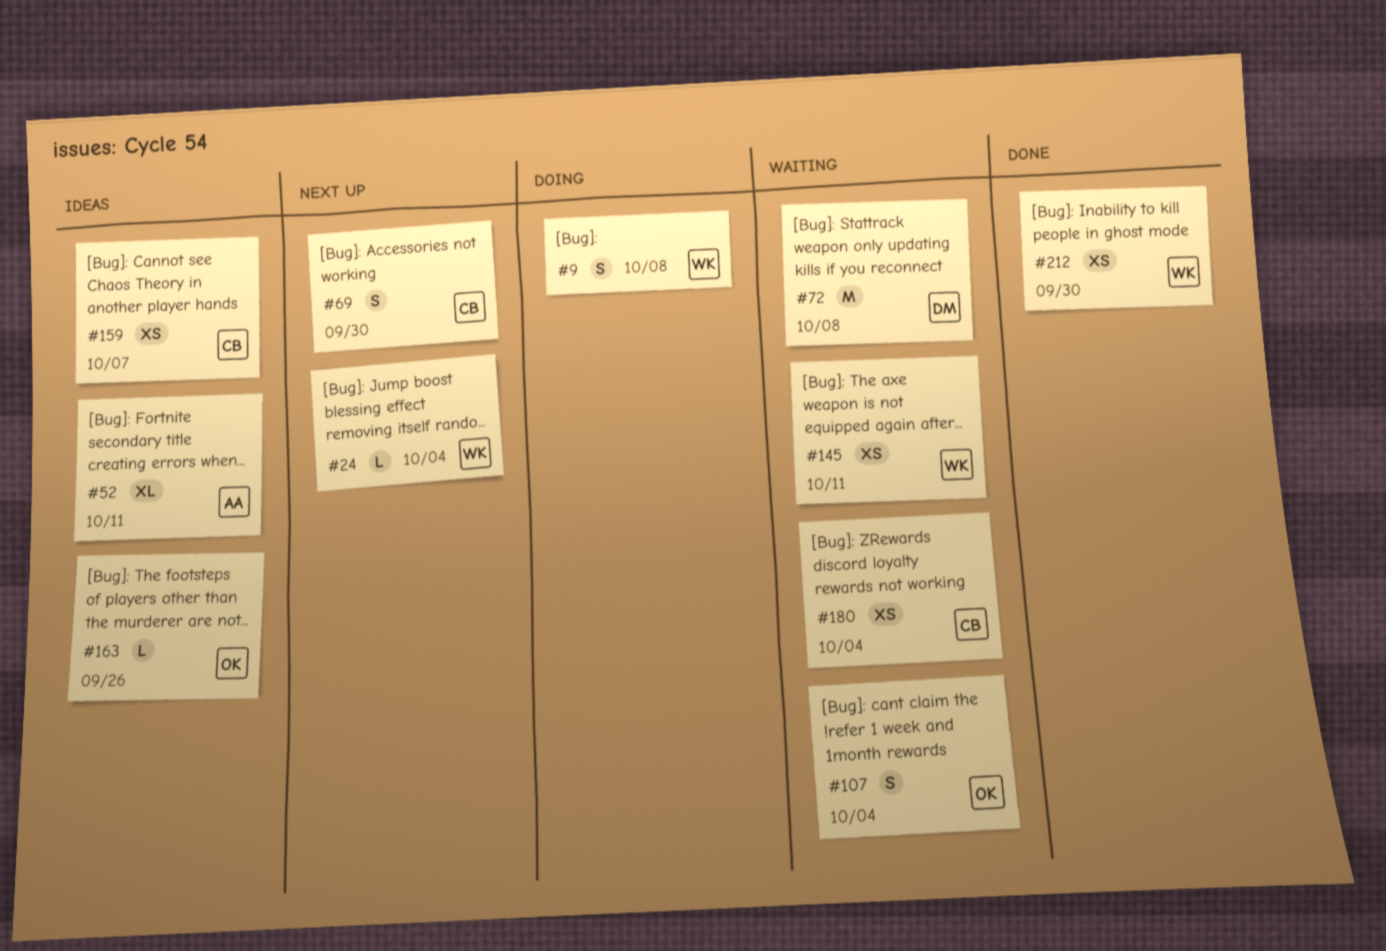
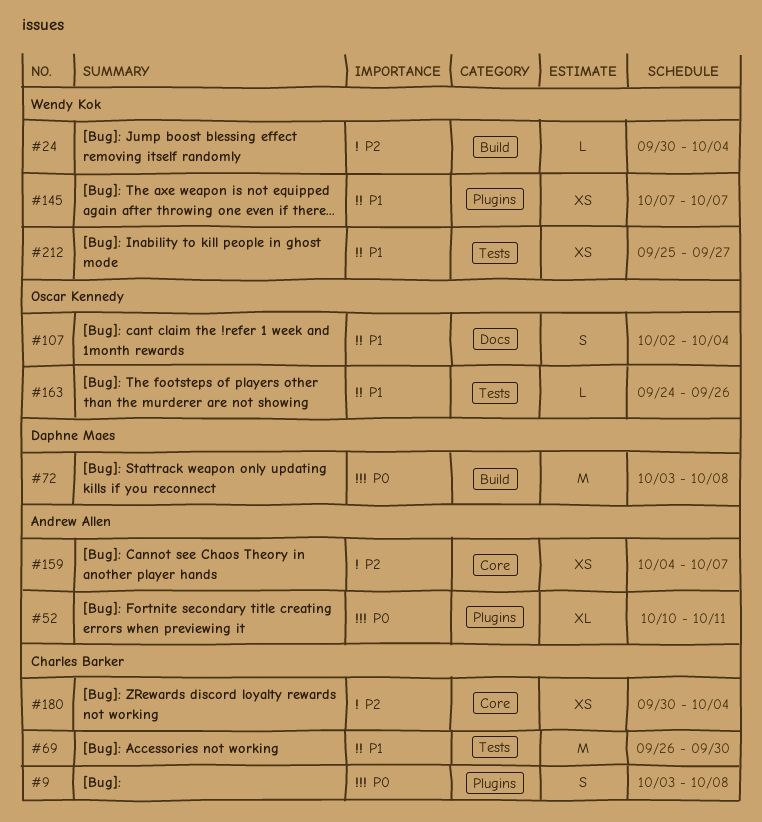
#9, owner: Wendy Kok -> Charles Barker
#69, estimate: S -> M
#145, due: Oct 11 -> Oct 7
#159, owner: Charles Barker -> Andrew Allen
#212, due: Sep 30 -> Sep 27

